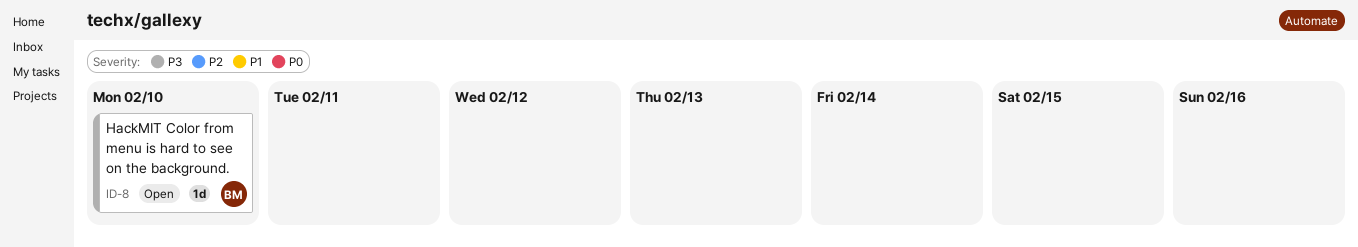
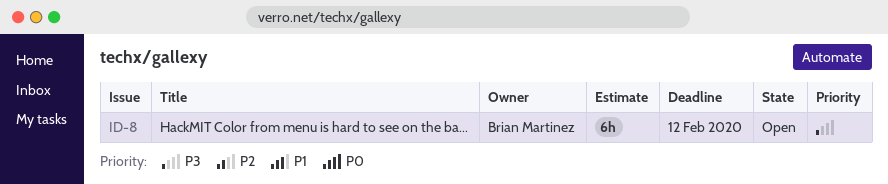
ID-8, estimate: 1d -> 6h
ID-8, due: Feb 10 -> Feb 12

